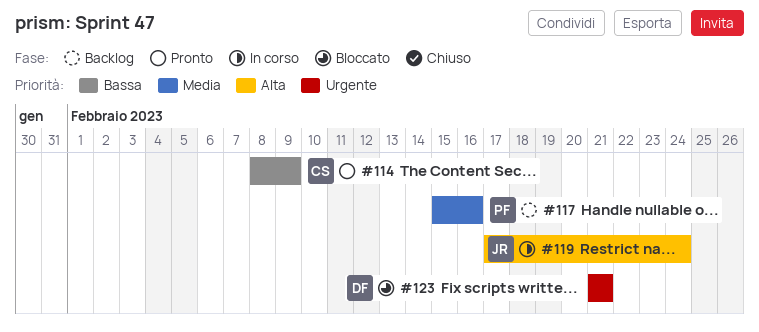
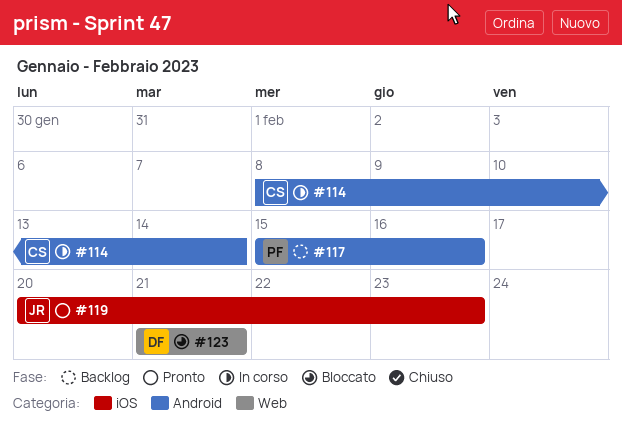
#114, status: Pronto -> In corso
#114, due: Feb 9 -> Feb 14
#119, status: In corso -> Pronto
#119, start: Feb 17 -> Feb 20
#119, due: Feb 24 -> Feb 23

